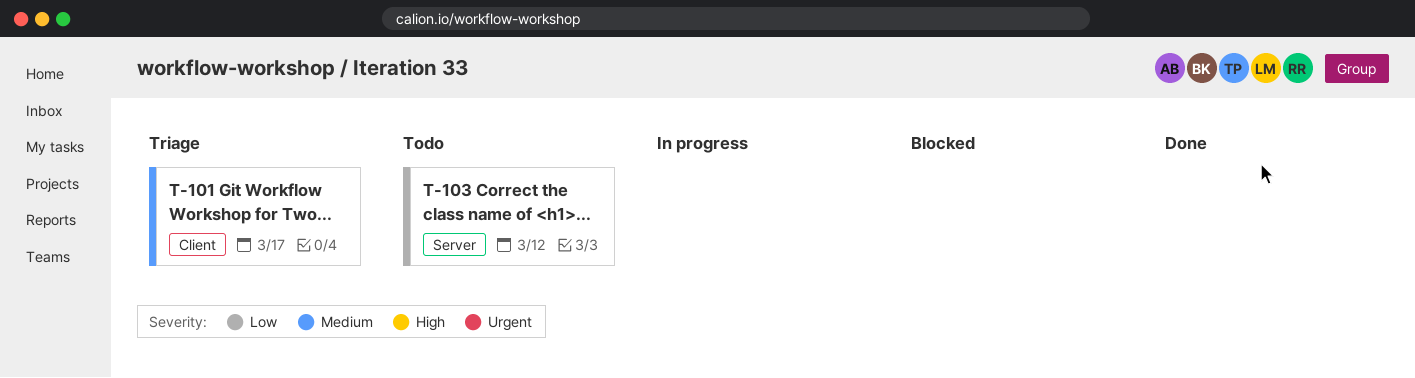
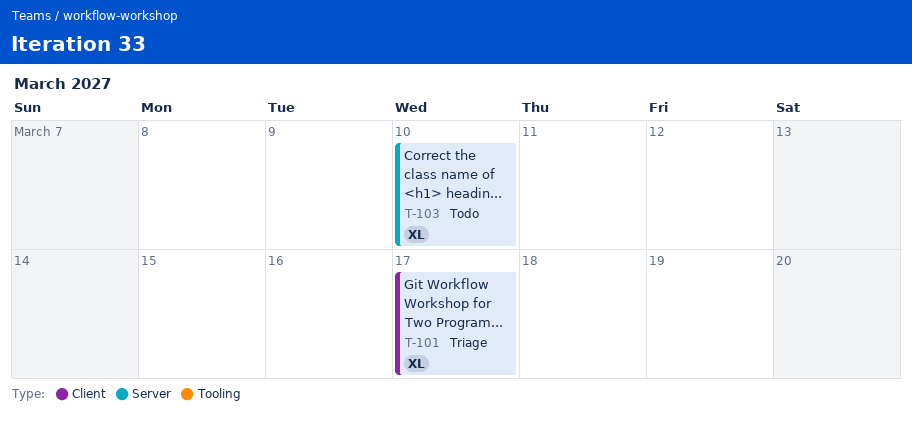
T-103, due: Mar 12 -> Mar 10

